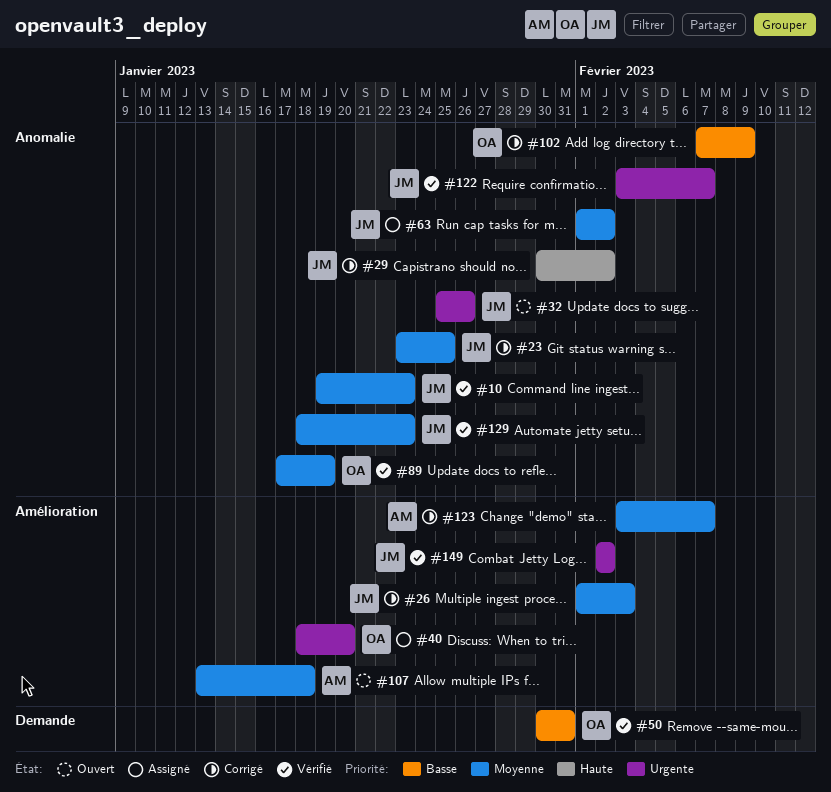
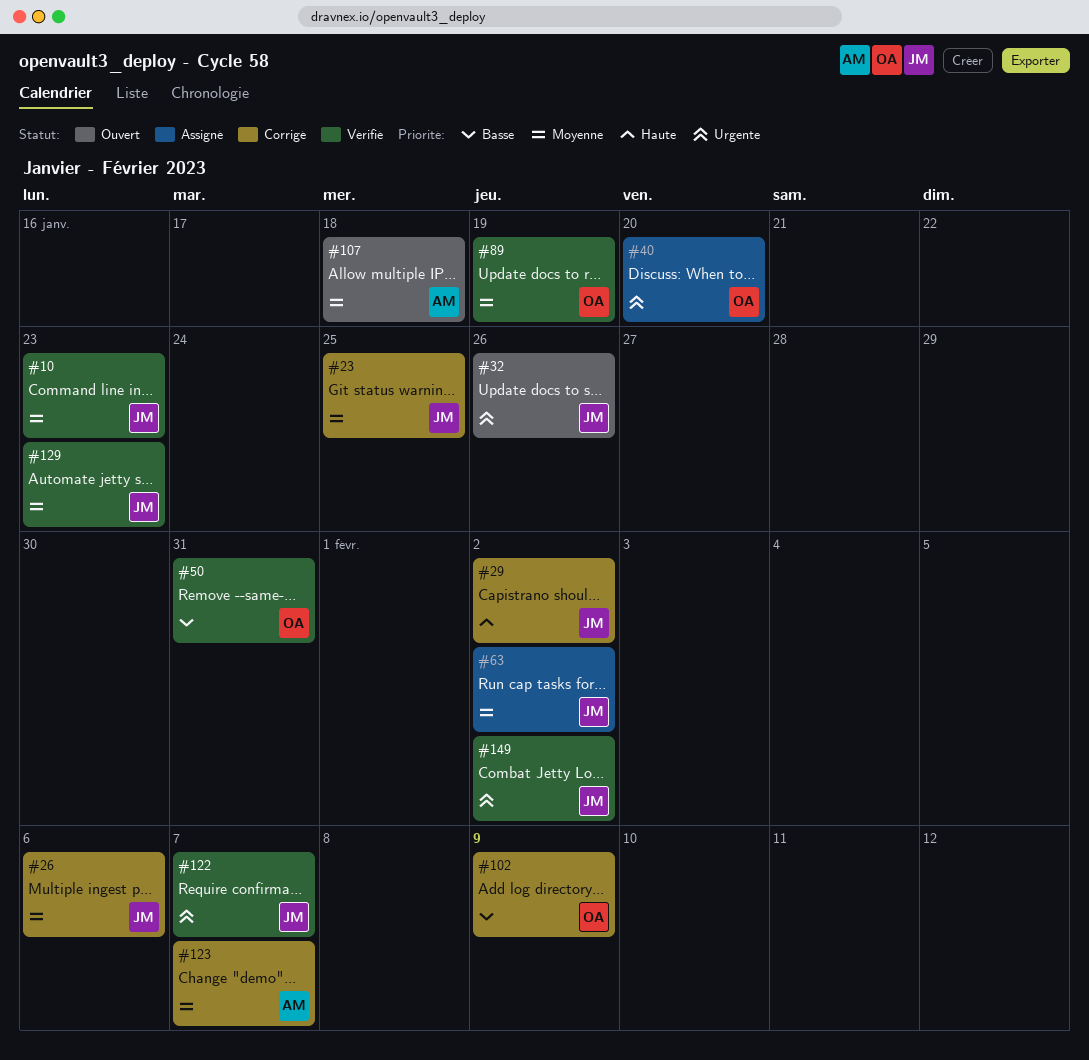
#26, due: Feb 3 -> Feb 6

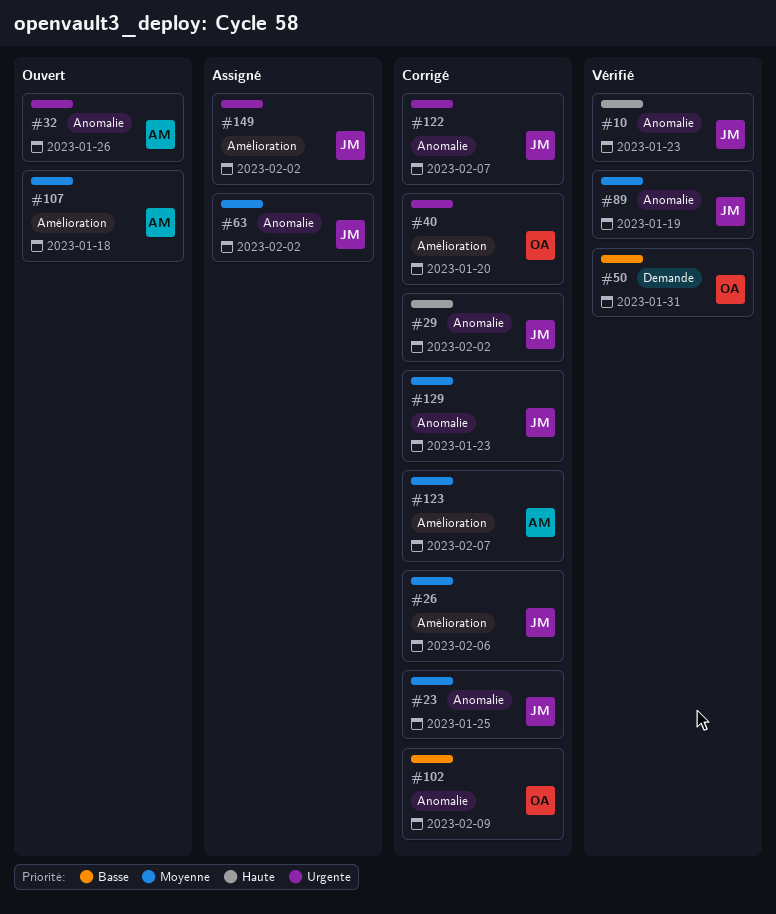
#10, priority: Moyenne -> Haute
#32, owner: JM -> AM
#40, status: Assigné -> Corrigé
#89, owner: OA -> JM
#122, status: Vérifié -> Corrigé
#129, status: Vérifié -> Corrigé
#149, status: Vérifié -> Assigné

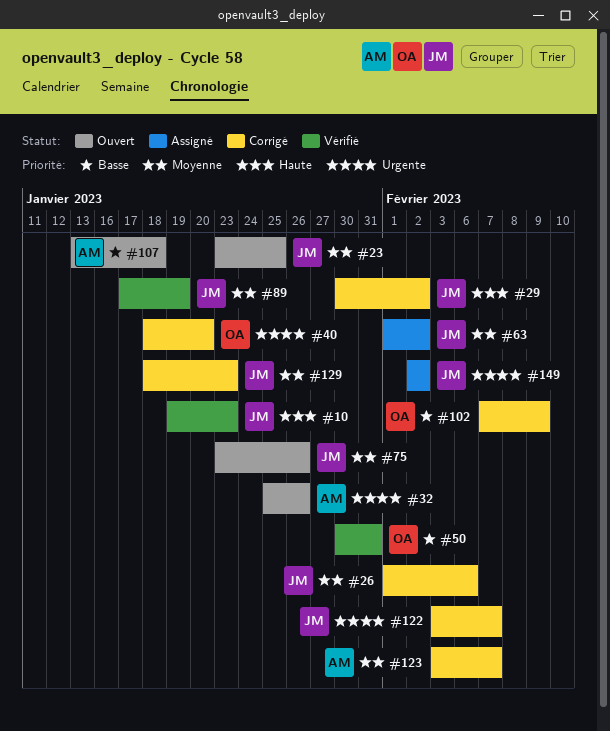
#23, status: Corrigé -> Ouvert
#75: none -> present
#107, priority: Moyenne -> Basse

